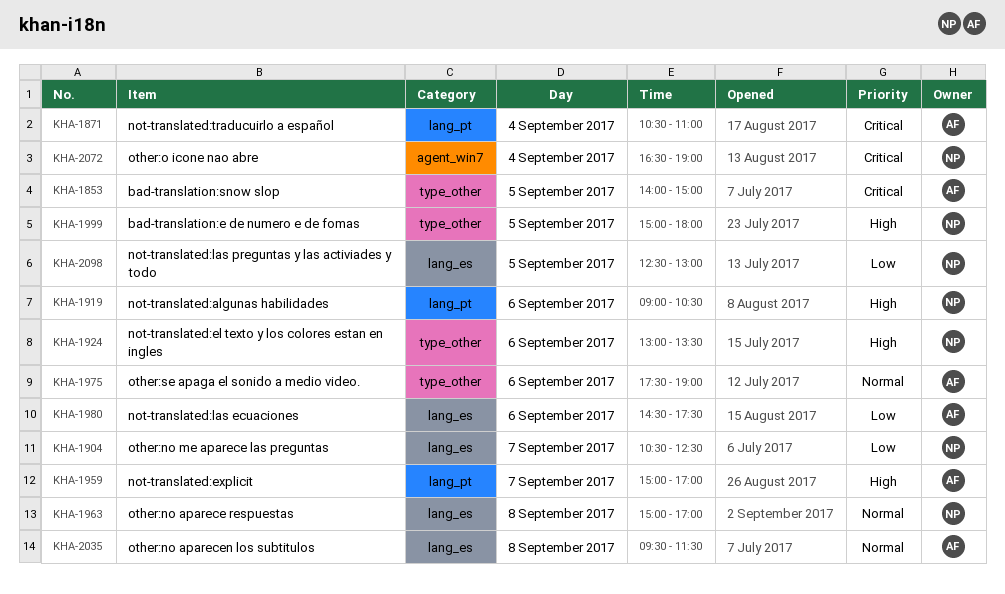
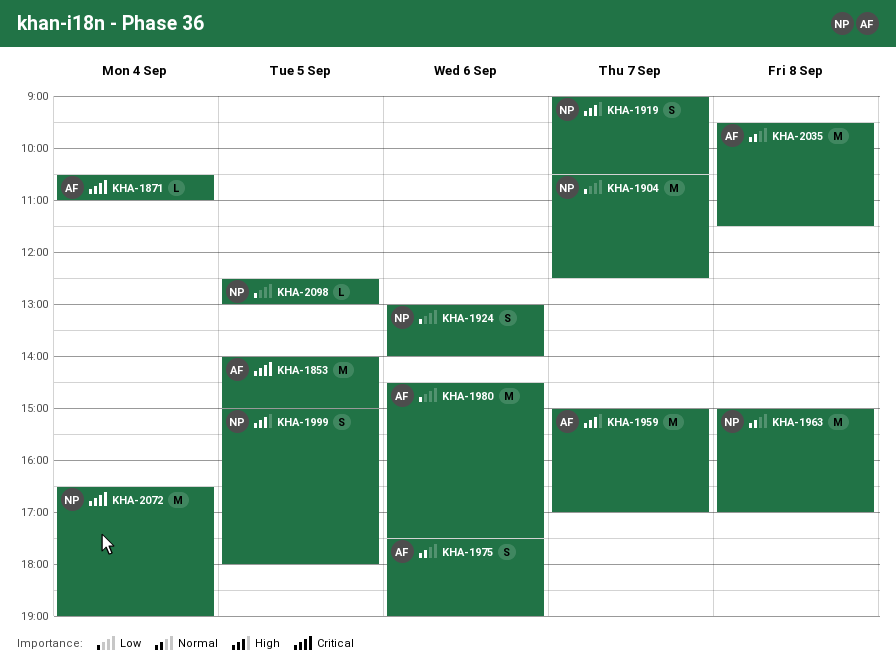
KHA-1919, day: Sep 6 -> Sep 7
KHA-1924, priority: High -> Low
KHA-1924, ends: 13:30 -> 14:00

